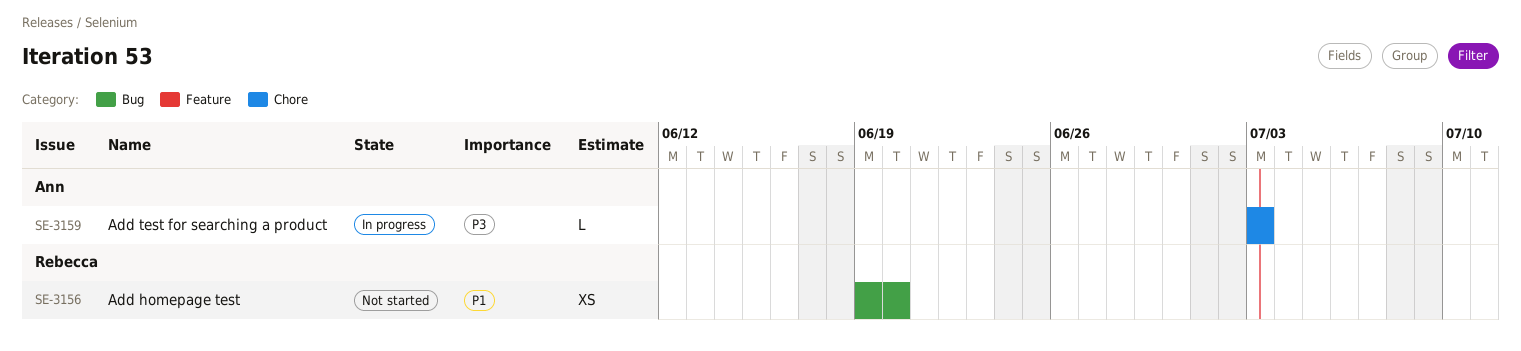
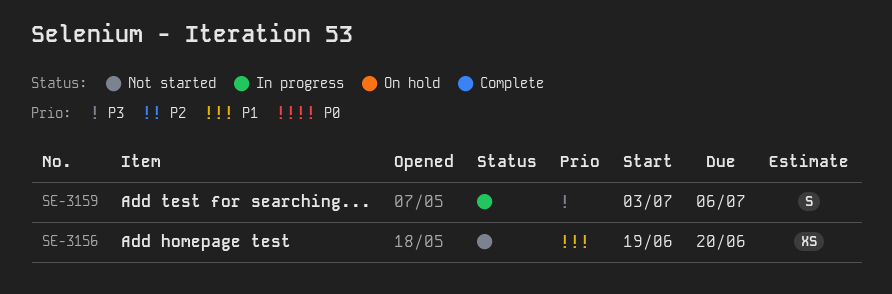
SE-3159, estimate: L -> S
SE-3159, due: Jul 3 -> Jul 6

